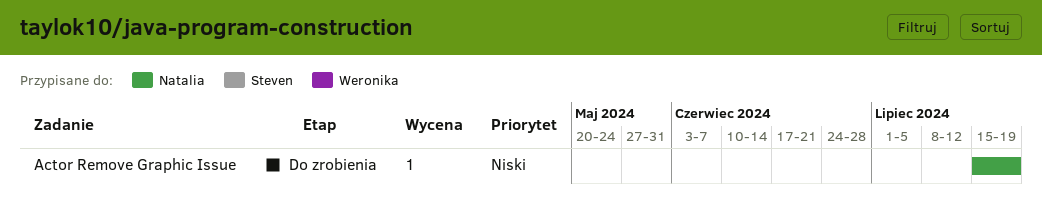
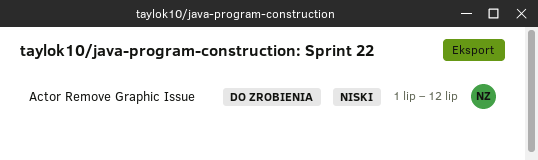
Actor Remove Graphic Issue, start: Jul 15 -> Jul 1
Actor Remove Graphic Issue, due: Jul 19 -> Jul 12

